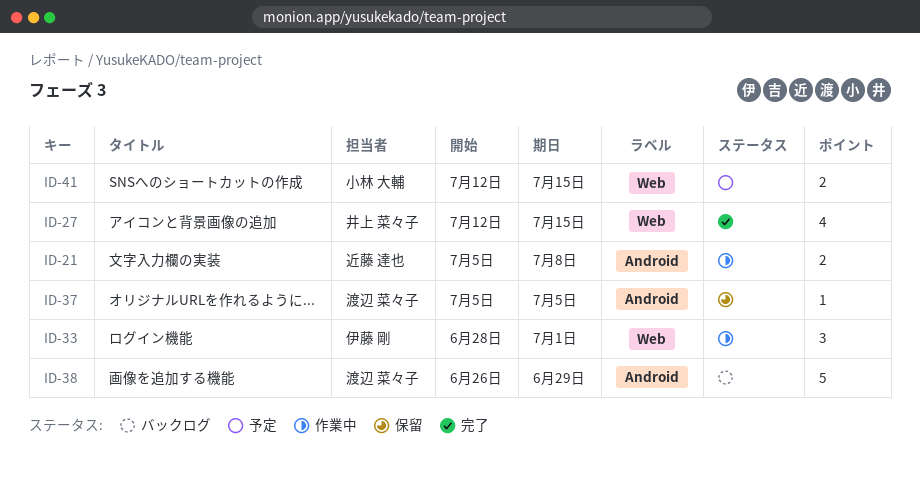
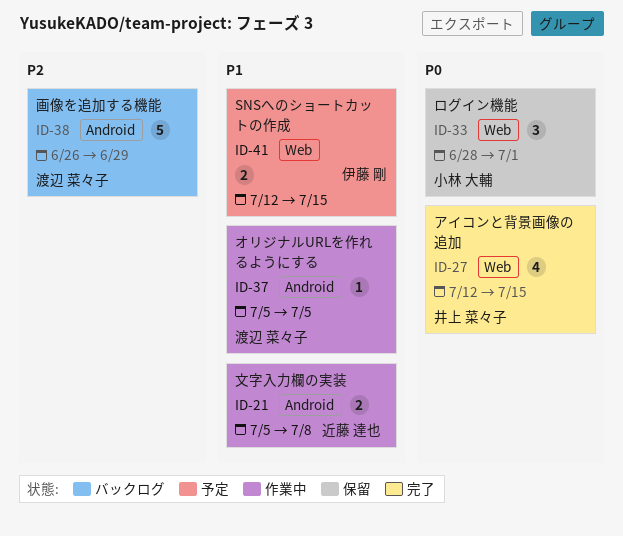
ID-33, status: 作業中 -> 保留
ID-33, owner: 伊藤 剛 -> 小林 大輔
ID-37, status: 保留 -> 作業中
ID-41, owner: 小林 大輔 -> 伊藤 剛

